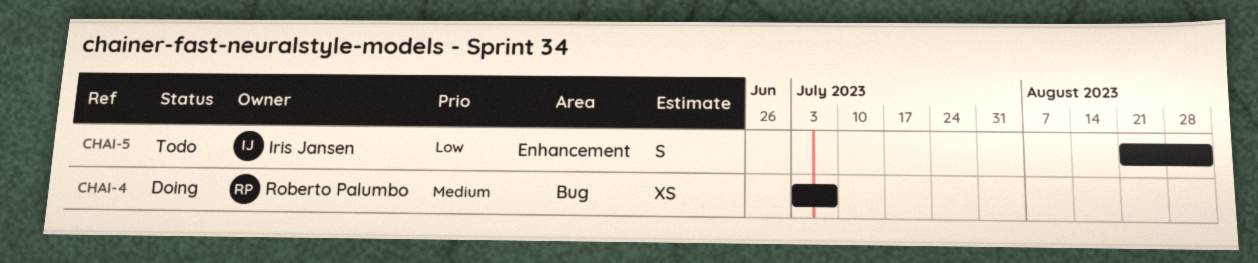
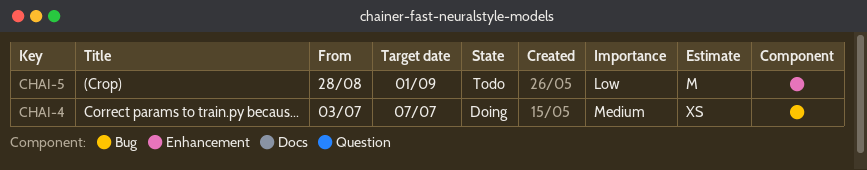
CHAI-5, estimate: S -> M
CHAI-5, start: Aug 21 -> Aug 28

